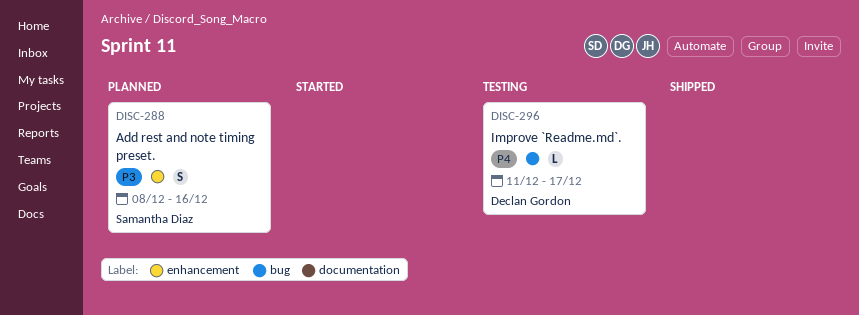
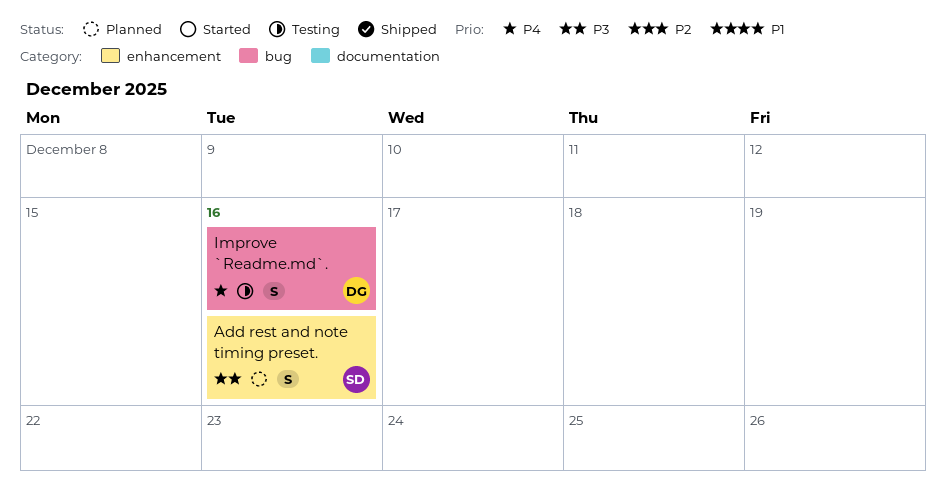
Improve `Readme.md`., estimate: L -> S
Improve `Readme.md`., due: Dec 17 -> Dec 16

